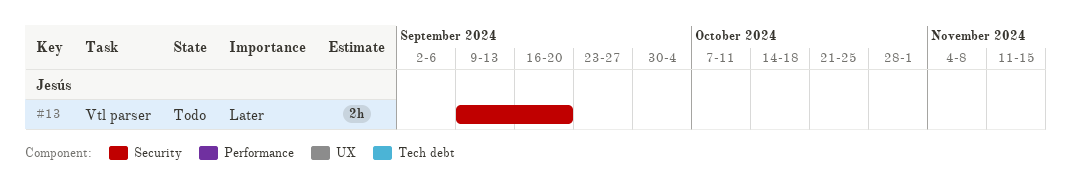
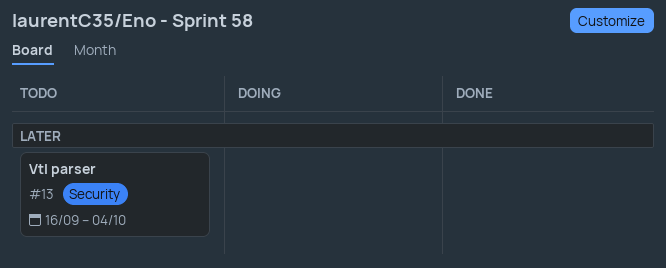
#13, start: Sep 9 -> Sep 16
#13, due: Sep 20 -> Oct 4

